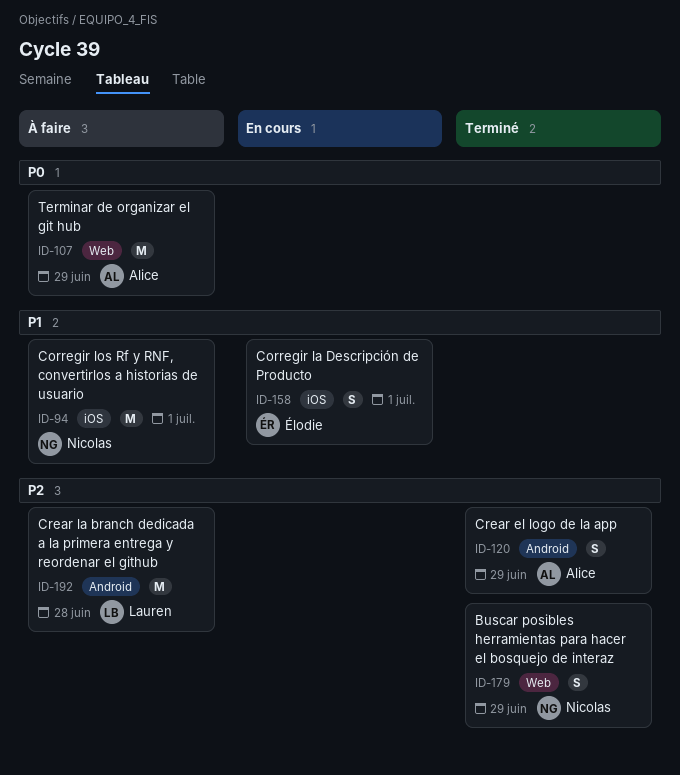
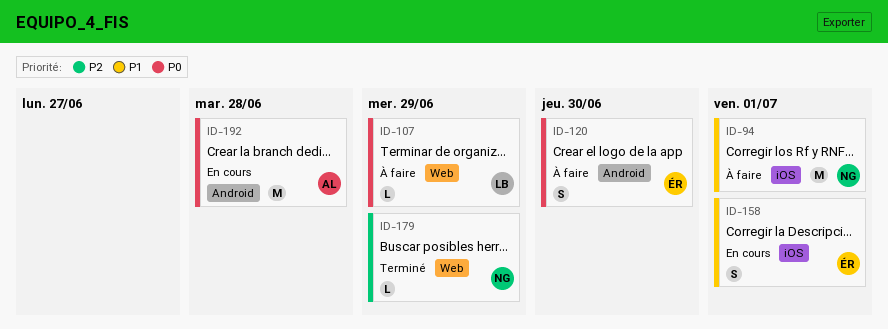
ID-107, owner: Alice -> Lauren
ID-107, estimate: M -> L
ID-120, status: Terminé -> À faire
ID-120, owner: Alice -> Élodie
ID-120, priority: P2 -> P0
ID-120, due: Jun 29 -> Jun 30
ID-179, estimate: S -> L
ID-192, status: À faire -> En cours
ID-192, owner: Lauren -> Alice
ID-192, priority: P2 -> P0

